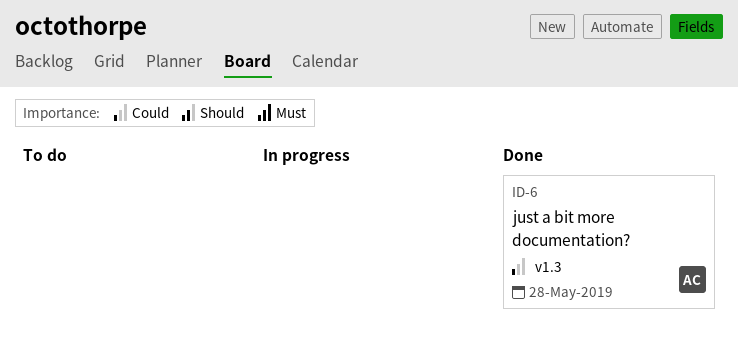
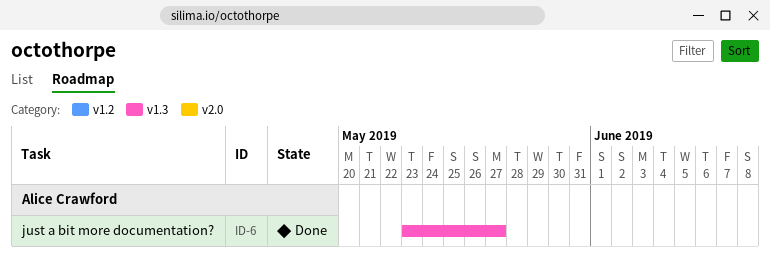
ID-6, due: May 28 -> May 27

